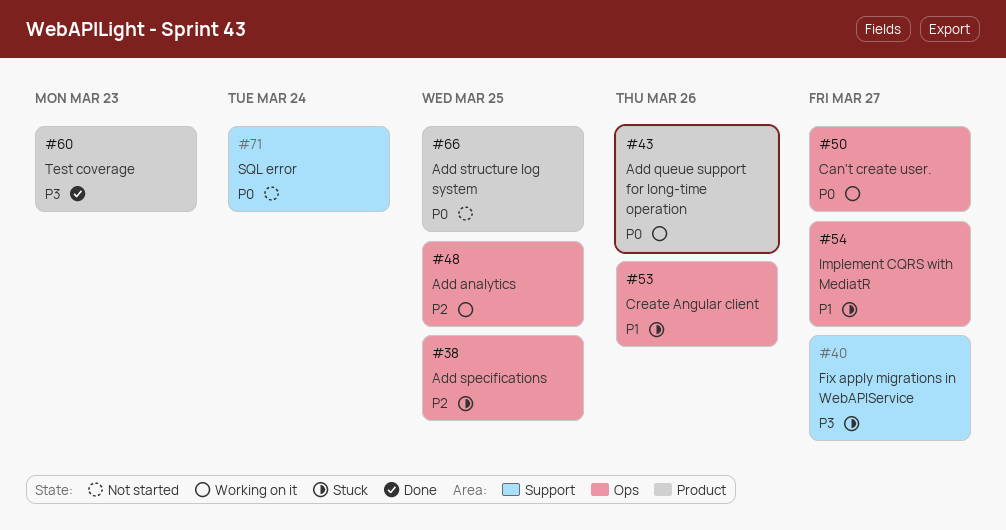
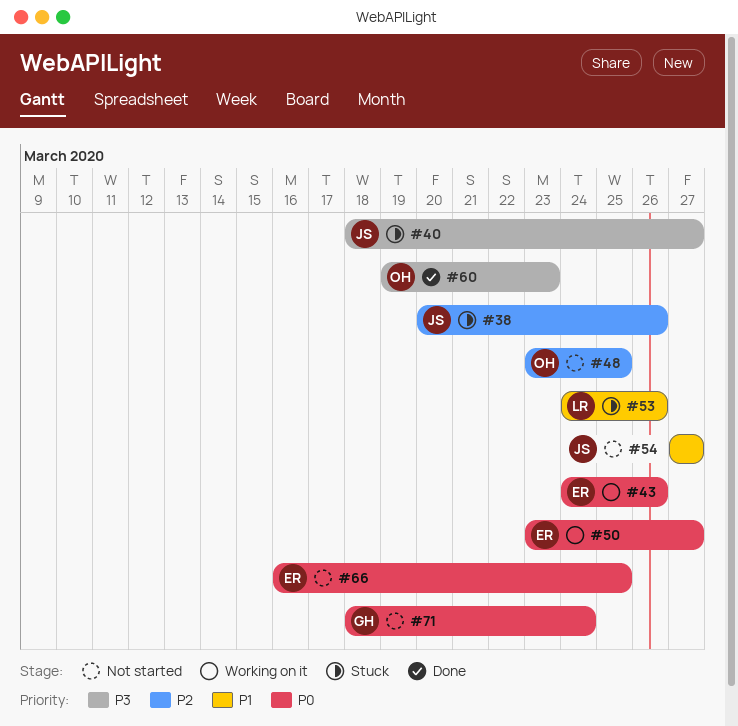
#38, due: Mar 25 -> Mar 26
#48, status: Working on it -> Not started
#54, status: Stuck -> Not started

